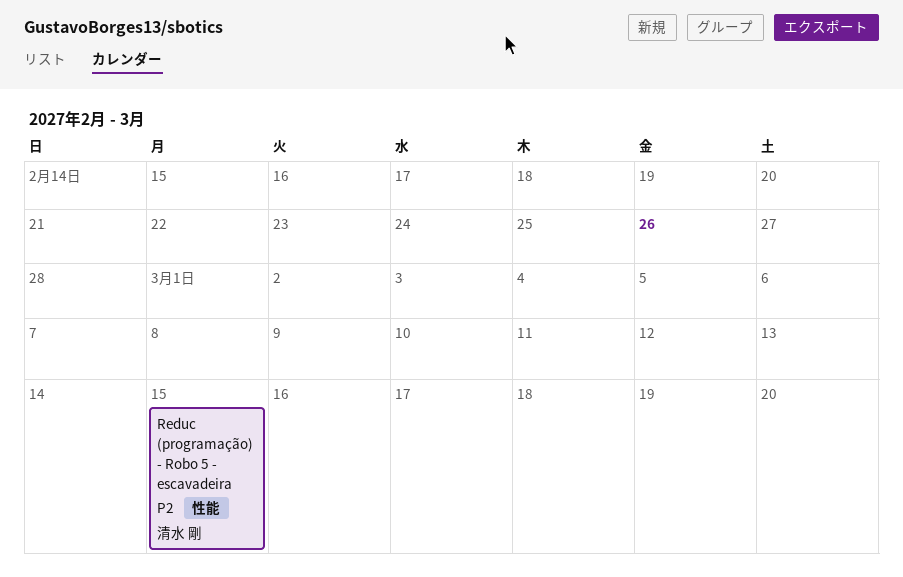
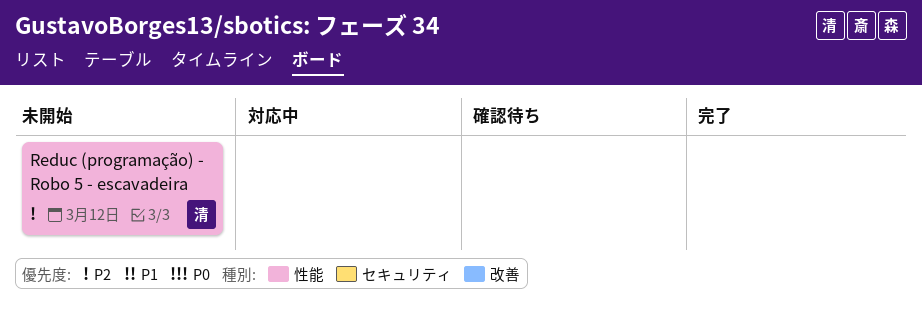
Reduc (programação) - Robo 5 - escavadeira, due: Mar 15 -> Mar 12

